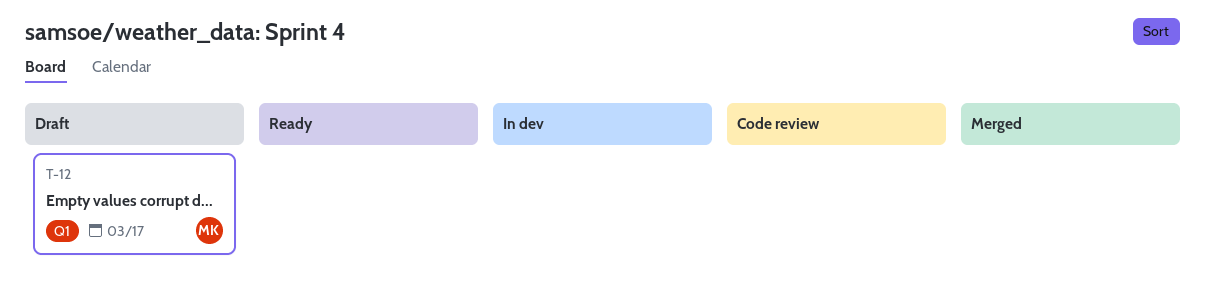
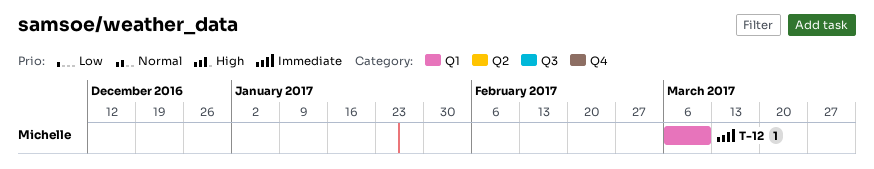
T-12, due: Mar 17 -> Mar 10

